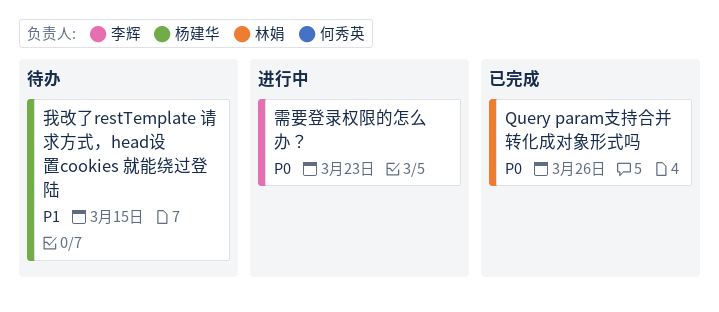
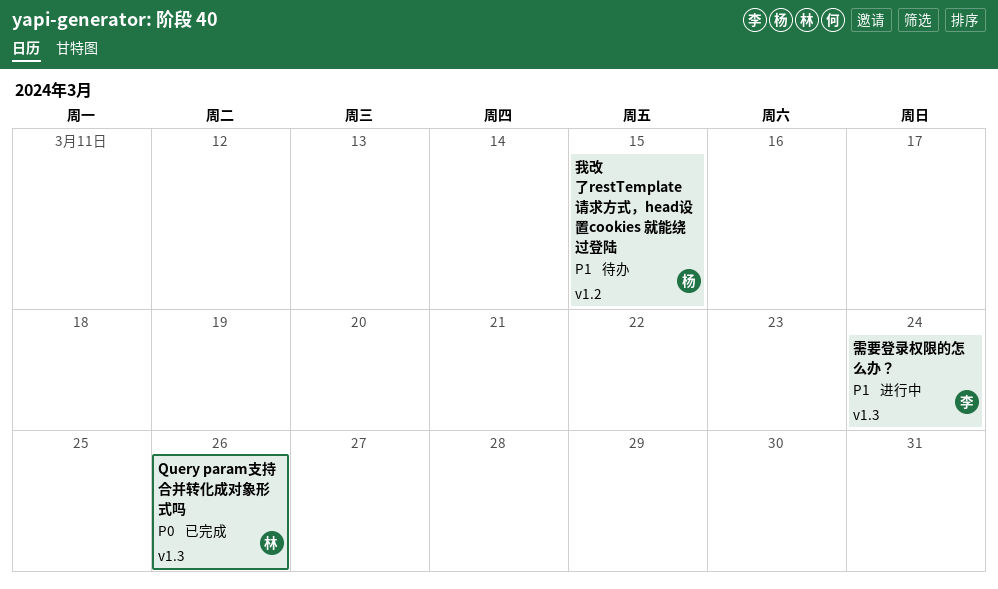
需要登录权限的怎么办？, priority: P0 -> P1
需要登录权限的怎么办？, due: Mar 23 -> Mar 24

